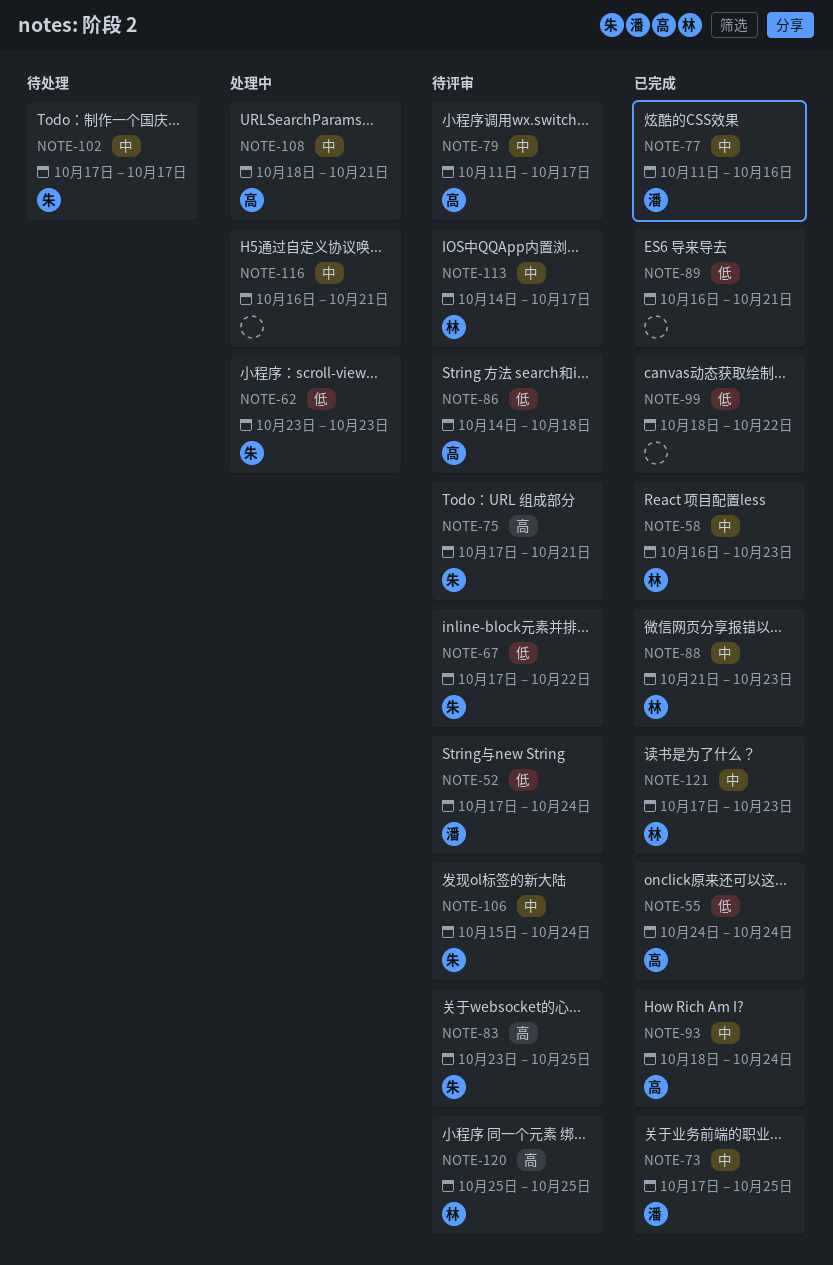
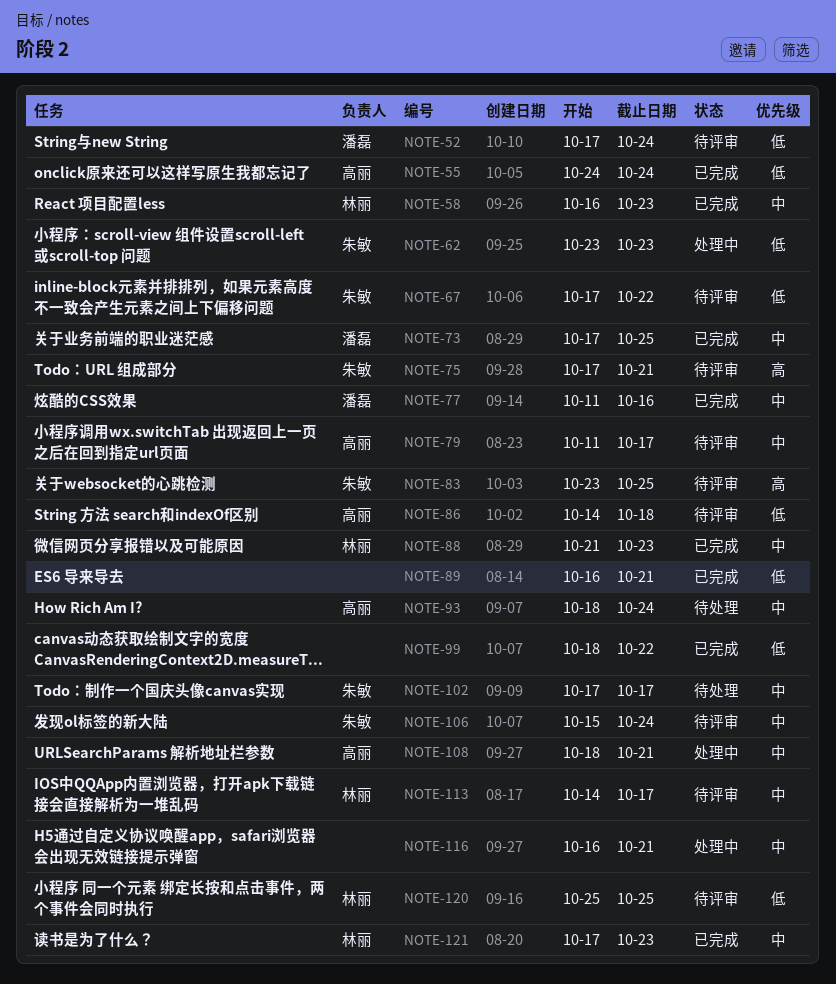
NOTE-93, status: 已完成 -> 待处理
NOTE-120, priority: 高 -> 低

